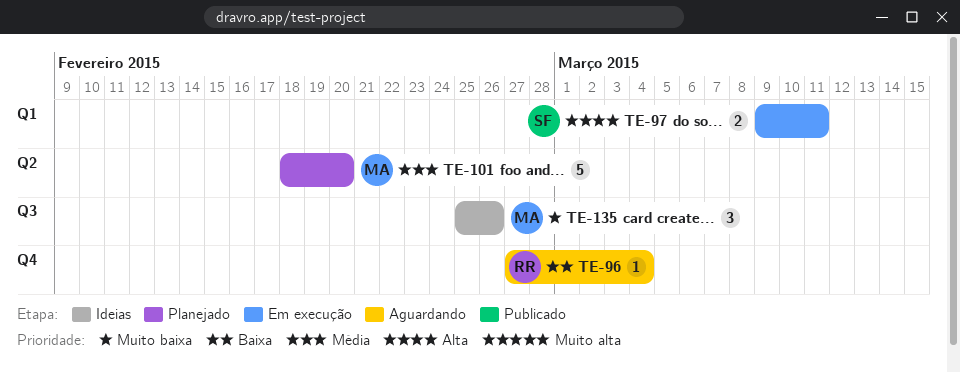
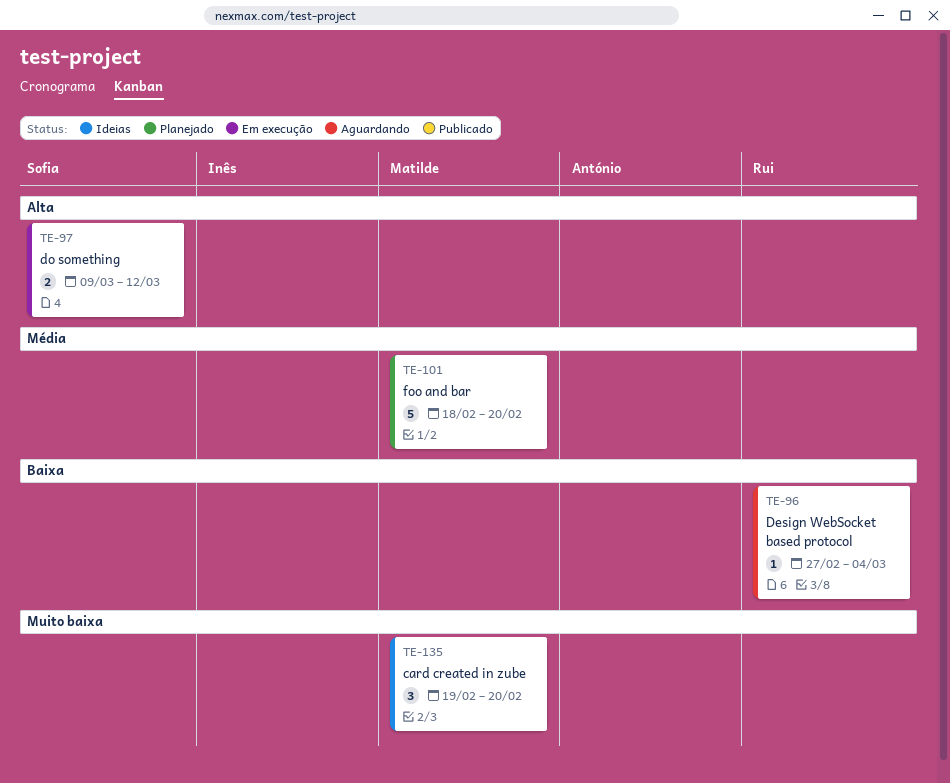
TE-97, due: Mar 11 -> Mar 12
TE-135, start: Feb 25 -> Feb 19
TE-135, due: Feb 26 -> Feb 20

